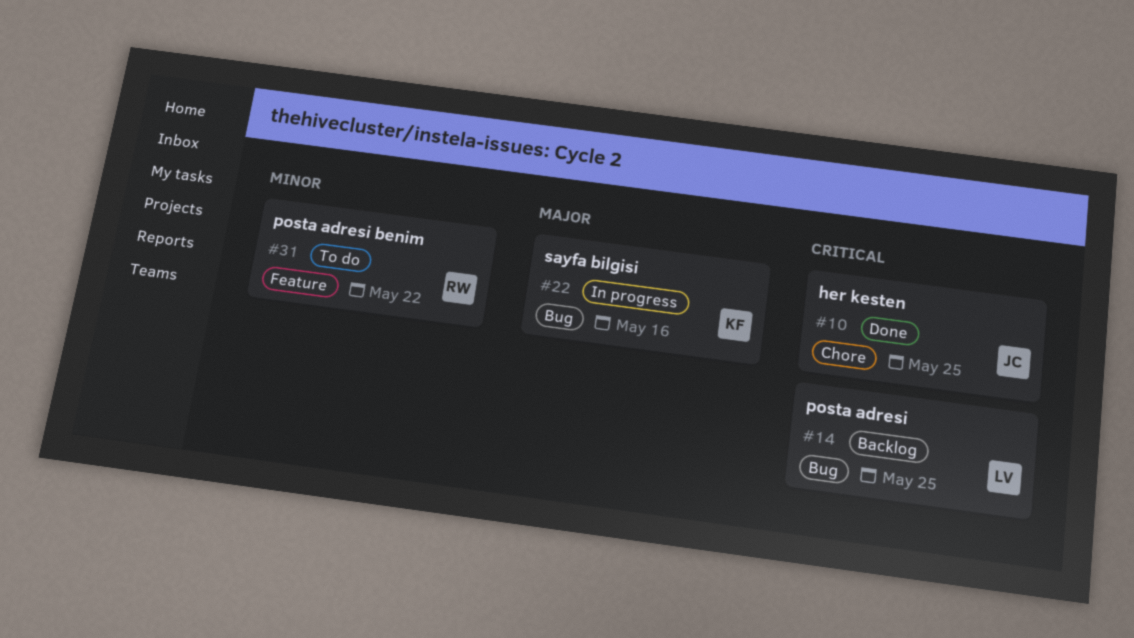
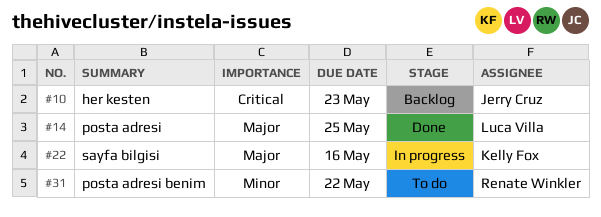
#10, status: Done -> Backlog
#10, due: May 25 -> May 23
#14, status: Backlog -> Done
#14, priority: Critical -> Major

